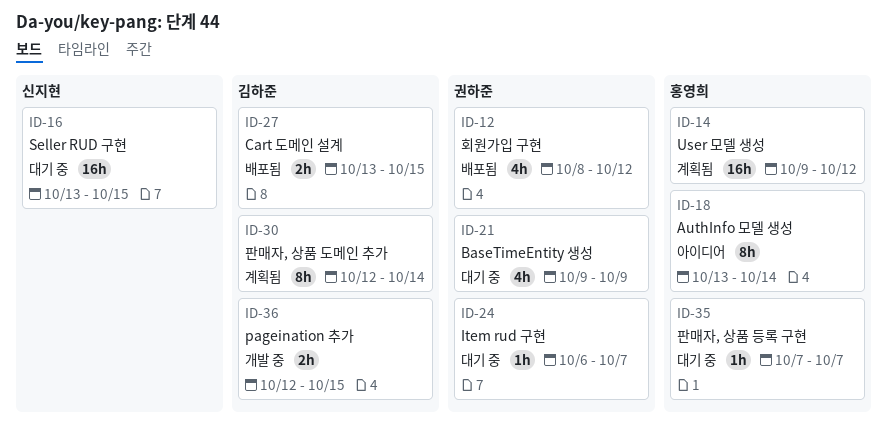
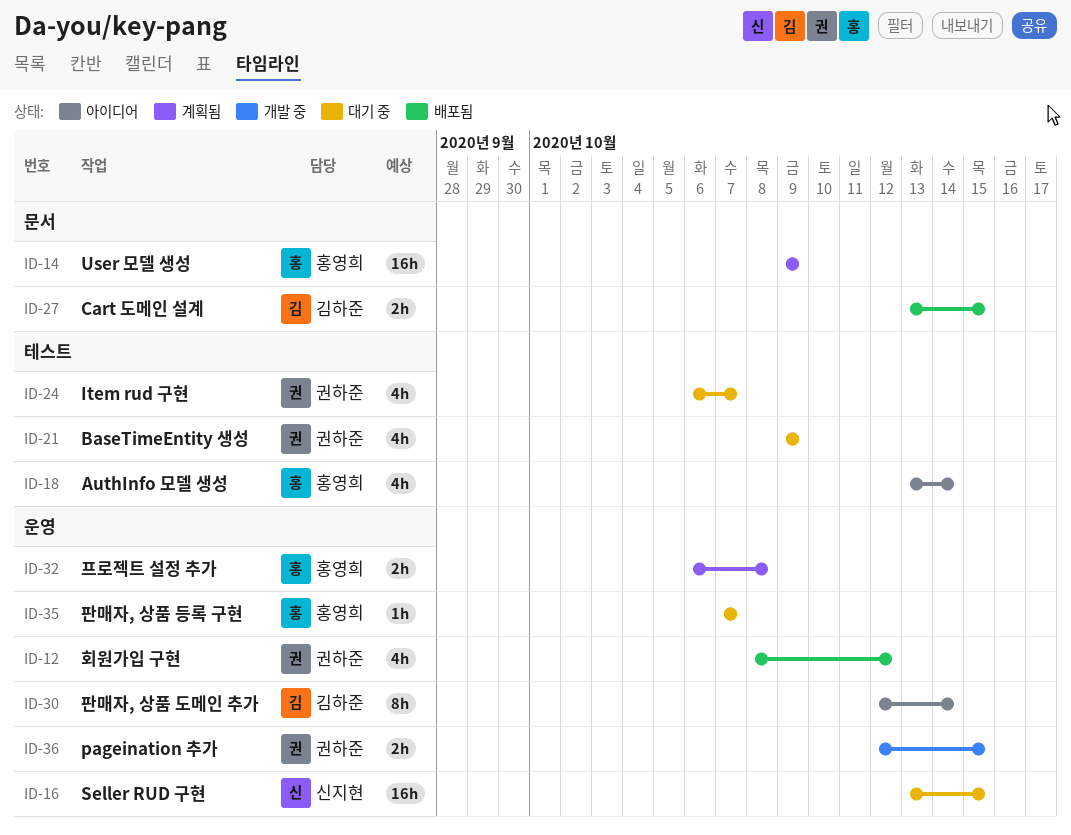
ID-14, due: Oct 12 -> Oct 9
ID-18, estimate: 8h -> 4h
ID-24, estimate: 1h -> 4h
ID-30, status: 계획됨 -> 아이디어
ID-32: none -> present
ID-36, owner: 김하준 -> 권하준

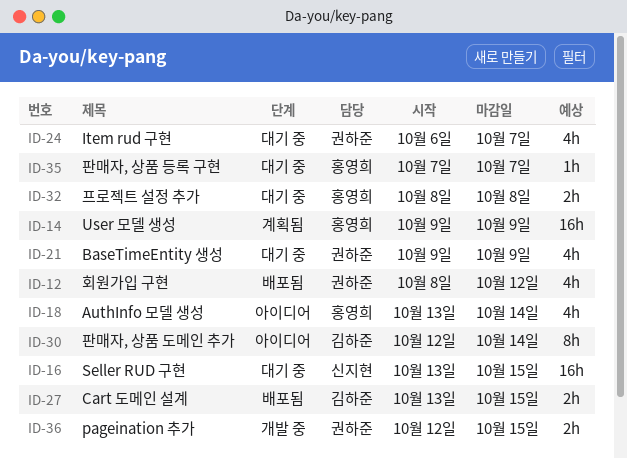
ID-32, status: 계획됨 -> 대기 중
ID-32, start: Oct 6 -> Oct 8

